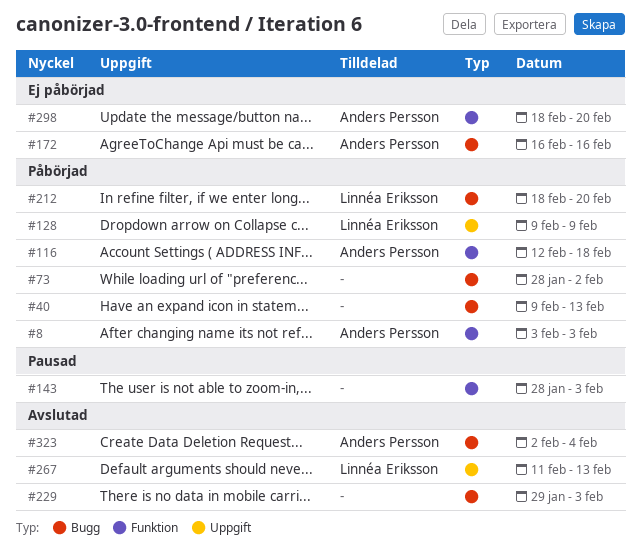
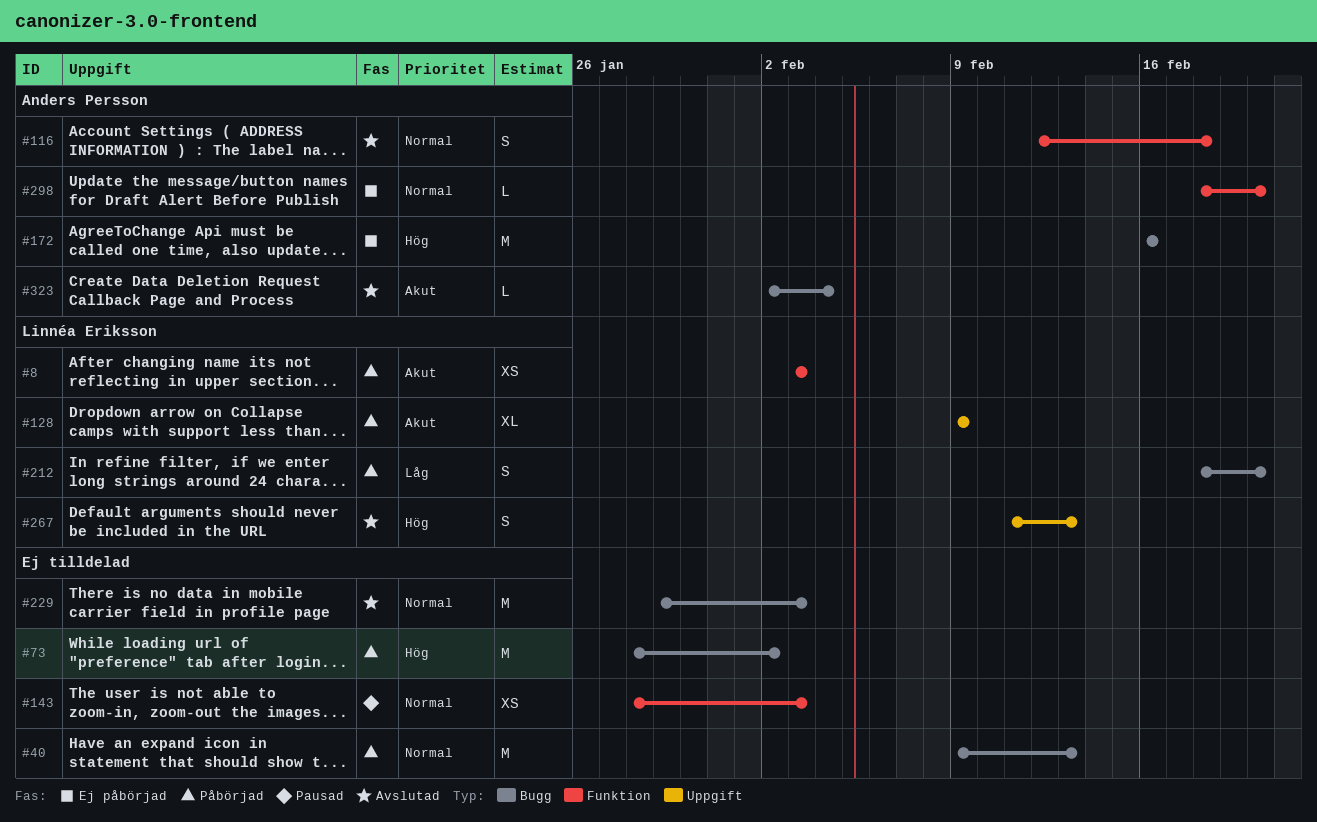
#8, owner: Anders Persson -> Linnéa Eriksson
#116, status: Påbörjad -> Avslutad

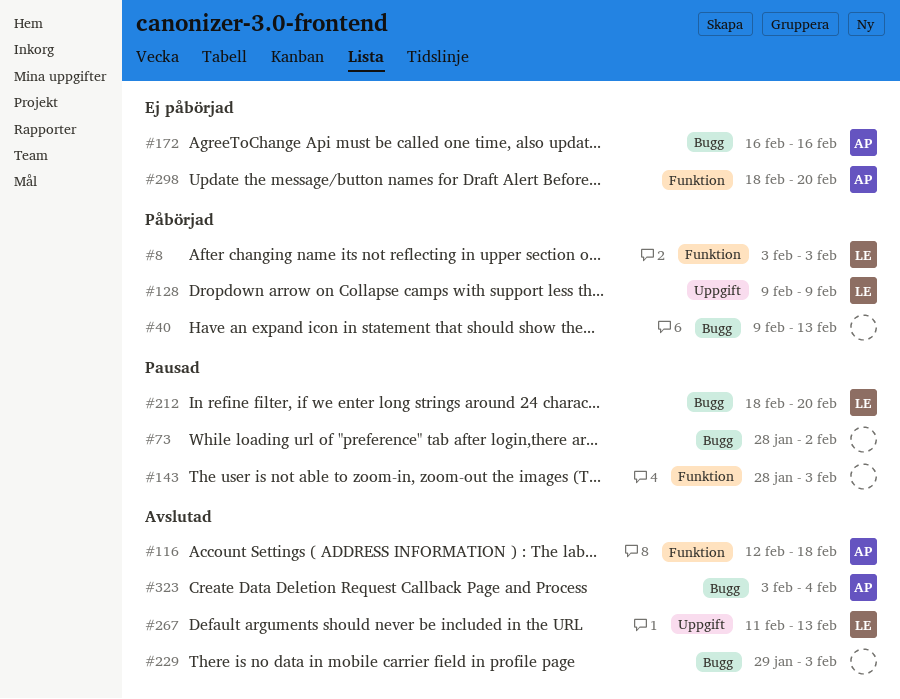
#73, status: Påbörjad -> Pausad
#212, status: Påbörjad -> Pausad
#323, start: Feb 2 -> Feb 3

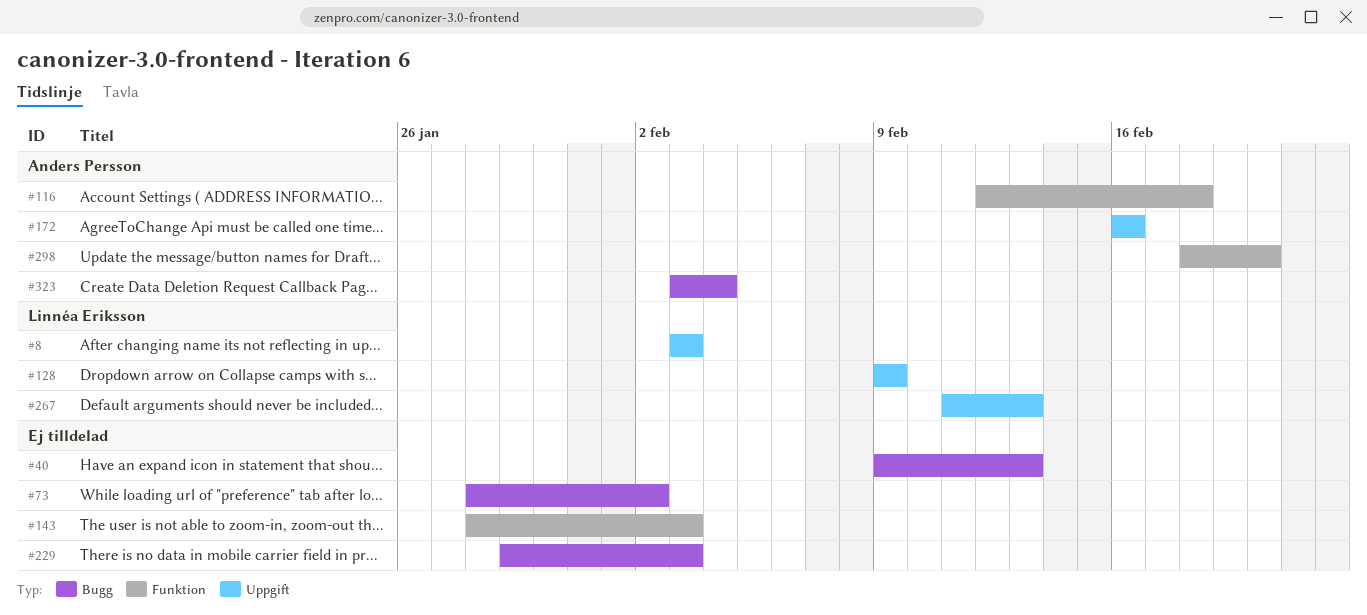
#8, label: Funktion -> Uppgift
#172, label: Bugg -> Uppgift
#212: present -> none

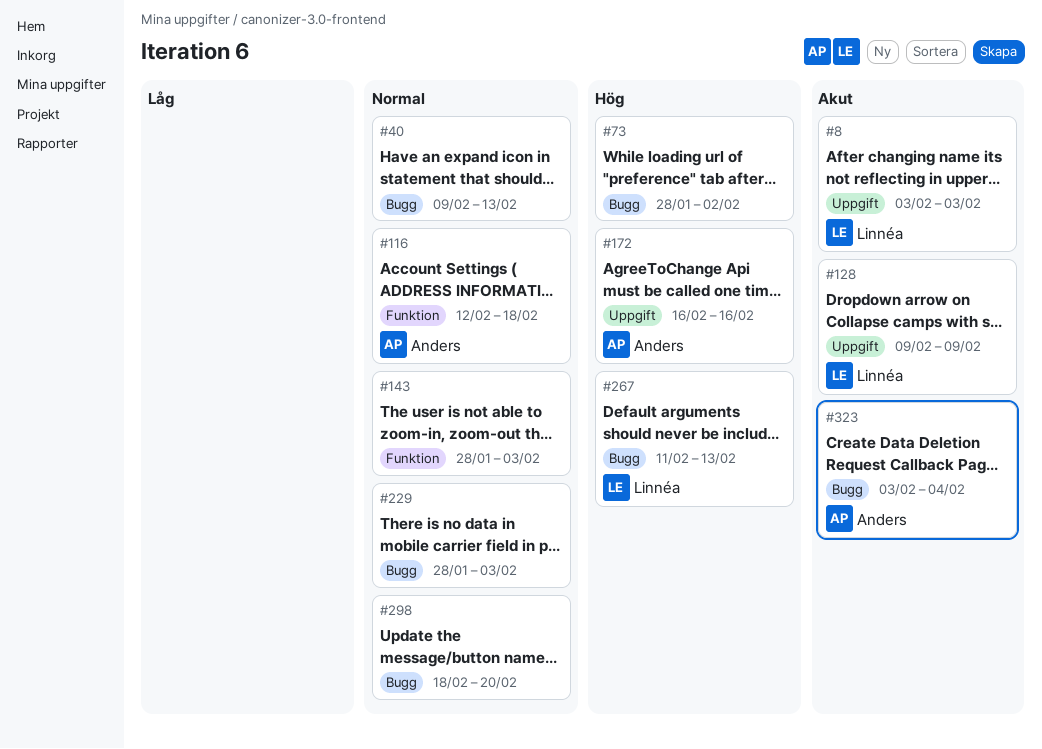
#229, start: Jan 29 -> Jan 28
#267, label: Uppgift -> Bugg
#298, owner: Anders Persson -> none
#298, label: Funktion -> Bugg

